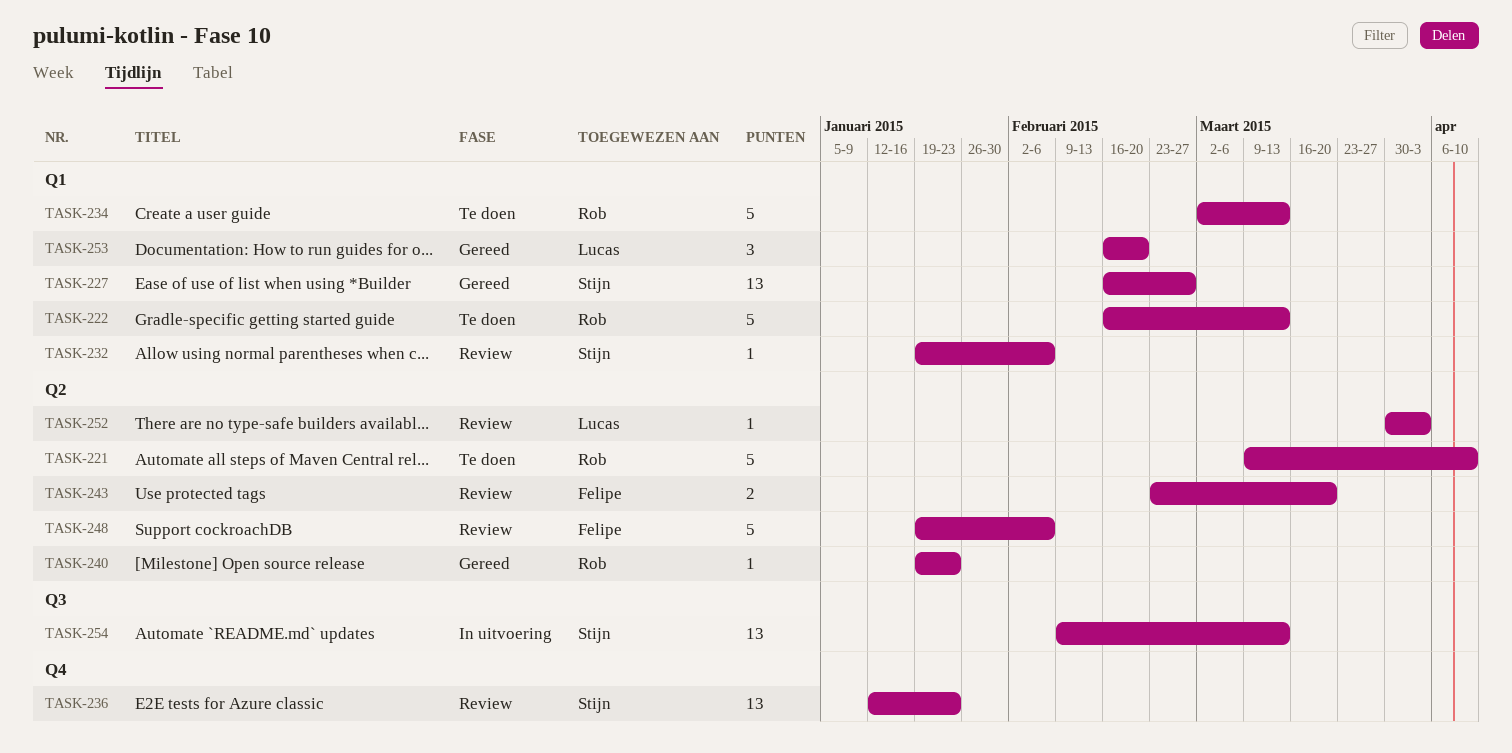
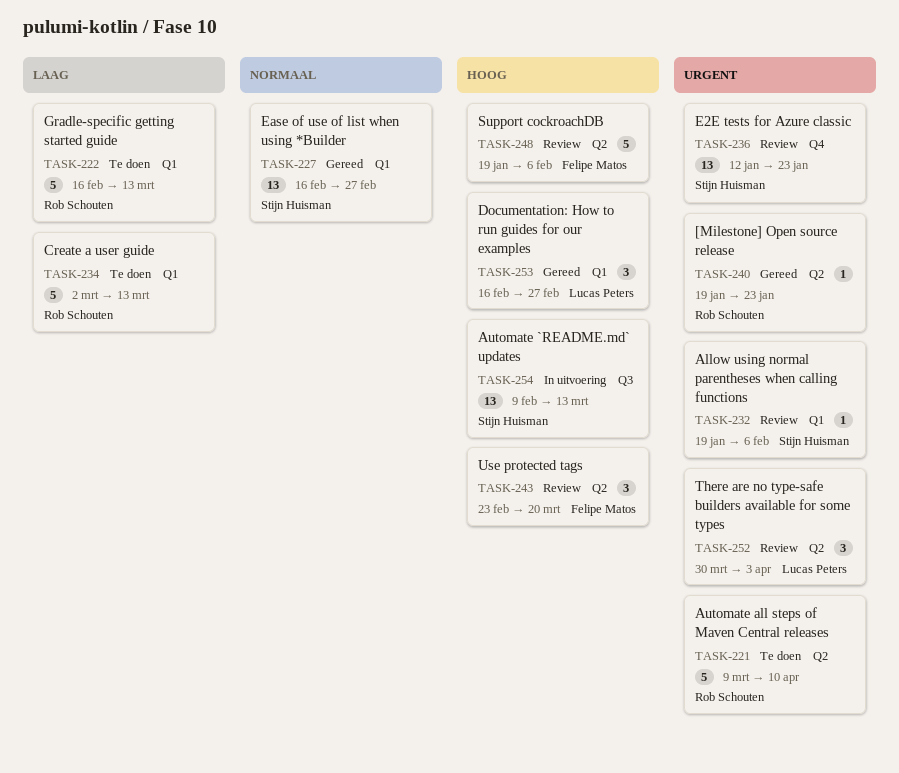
TASK-243, estimate: 2 -> 3
TASK-252, estimate: 1 -> 3
TASK-253, due: Feb 20 -> Feb 27

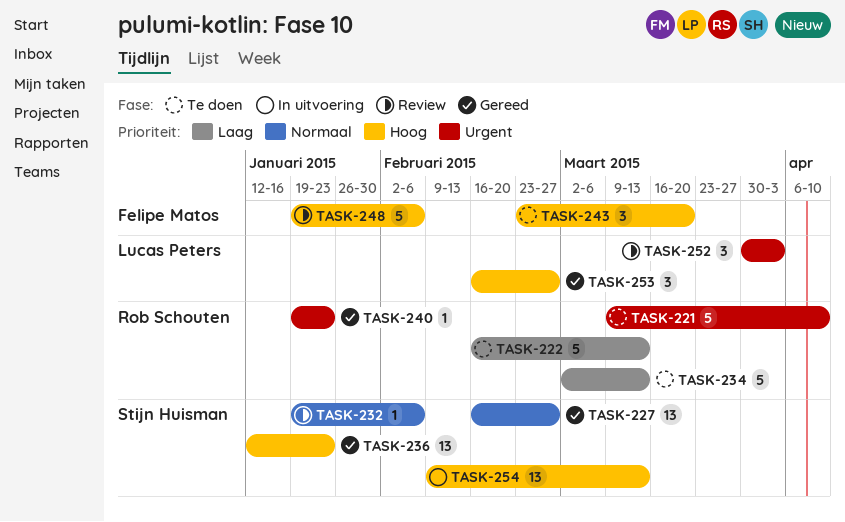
TASK-232, priority: Urgent -> Normaal
TASK-236, status: Review -> Gereed
TASK-236, priority: Urgent -> Hoog
TASK-243, status: Review -> Te doen

